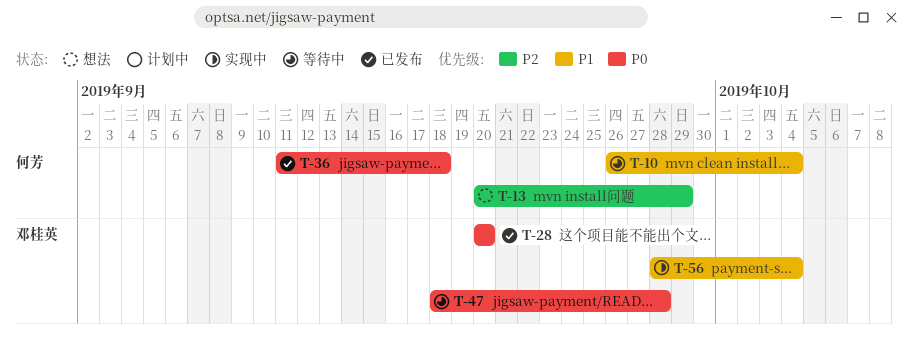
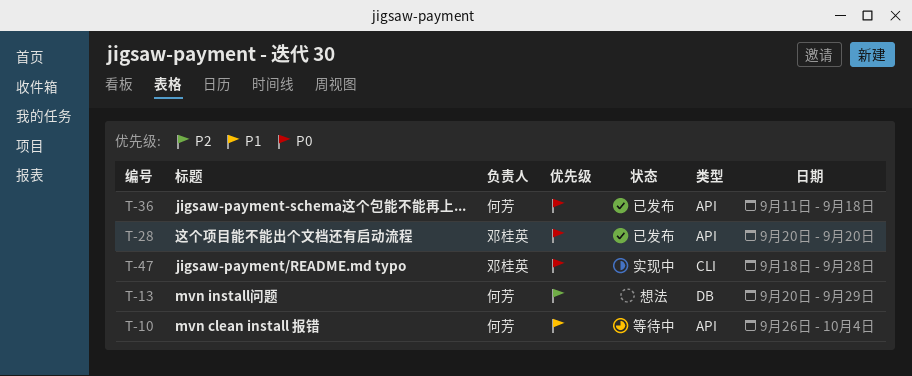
T-47, status: 等待中 -> 实现中
T-56: present -> none

